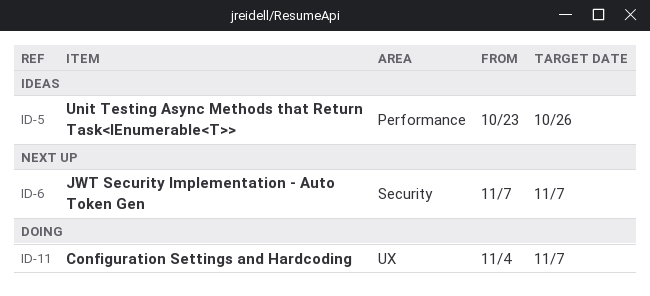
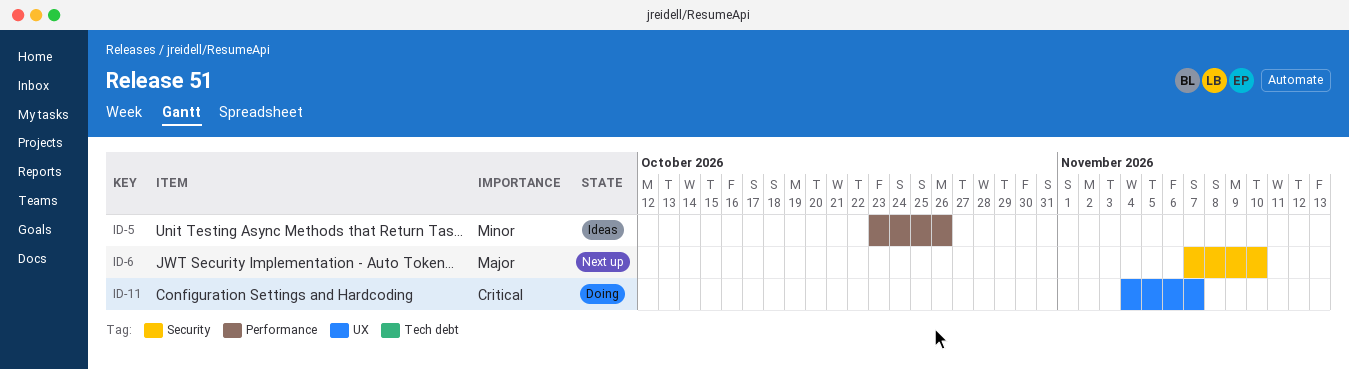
ID-6, due: Nov 7 -> Nov 10

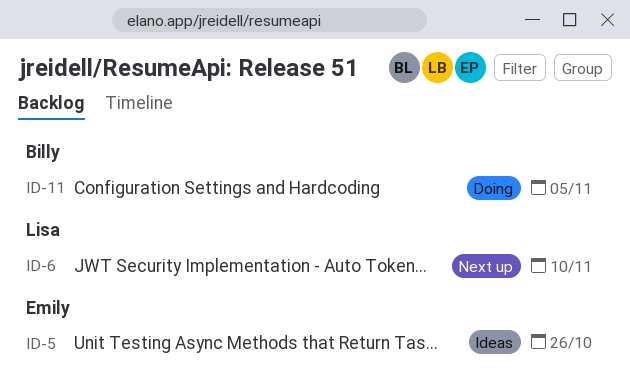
ID-11, due: Nov 7 -> Nov 5

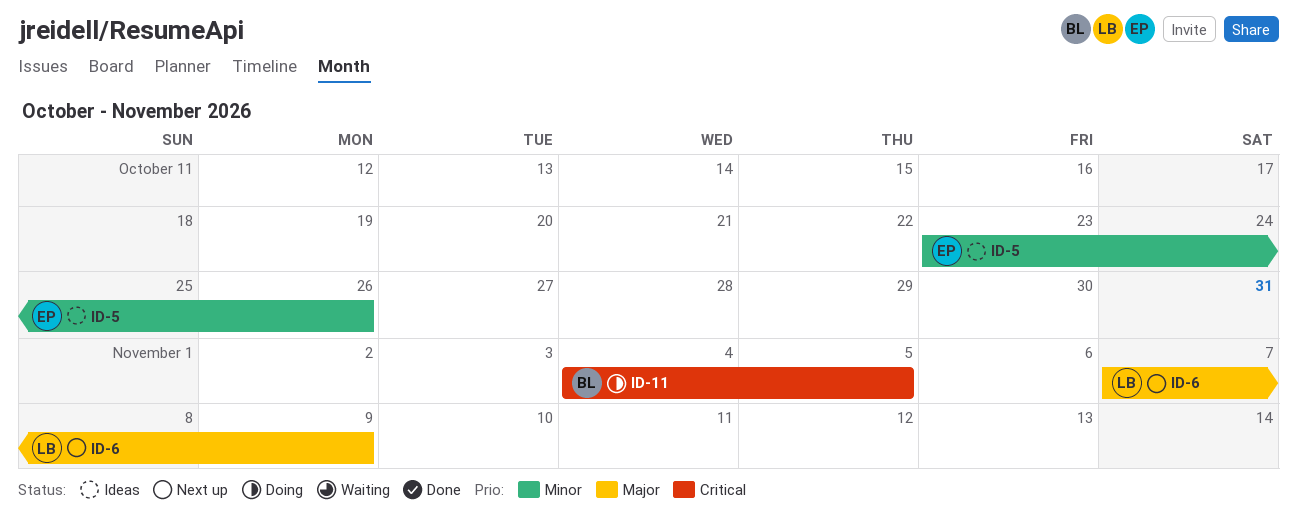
ID-6, due: Nov 10 -> Nov 9

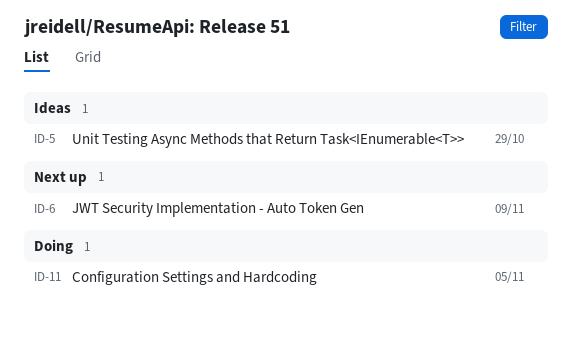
ID-5, due: Oct 26 -> Oct 29

